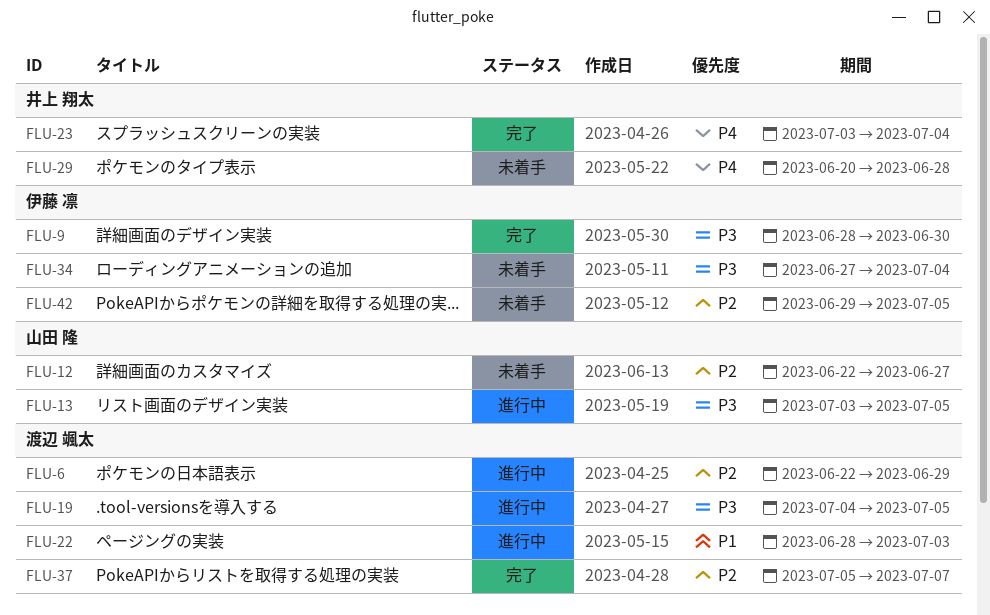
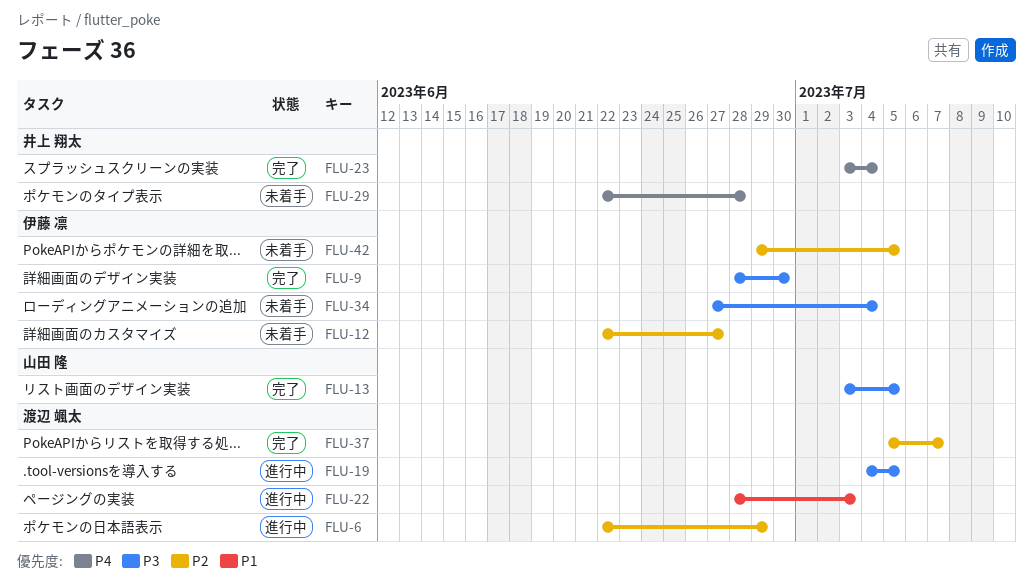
FLU-12, owner: 山田 隆 -> 伊藤 凛
FLU-13, status: 進行中 -> 完了
FLU-29, start: Jun 20 -> Jun 22

